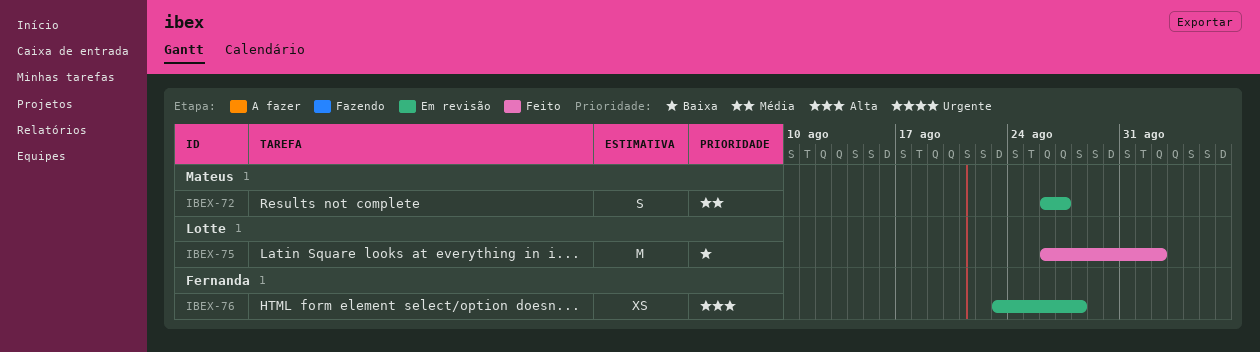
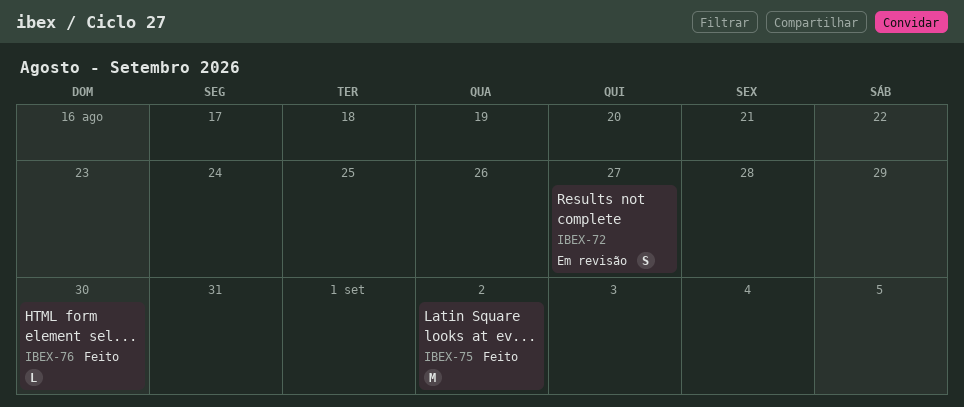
IBEX-76, status: Em revisão -> Feito
IBEX-76, estimate: XS -> L
IBEX-76, due: Aug 28 -> Aug 30

